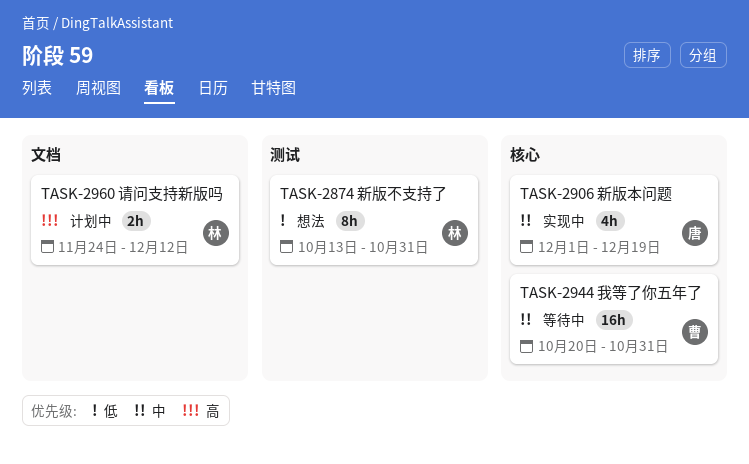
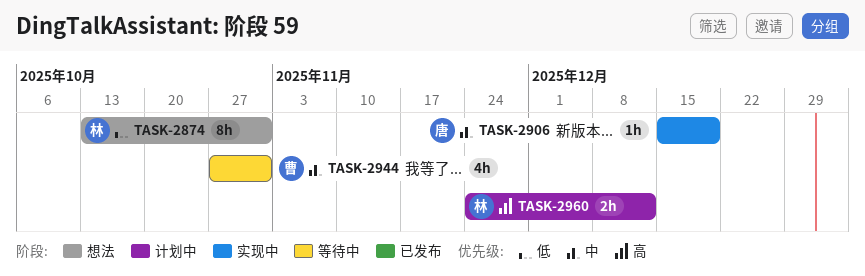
TASK-2906, estimate: 4h -> 1h
TASK-2906, start: Dec 1 -> Dec 15
TASK-2944, estimate: 16h -> 4h
TASK-2944, start: Oct 20 -> Oct 27

